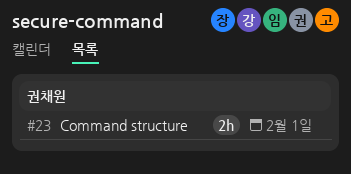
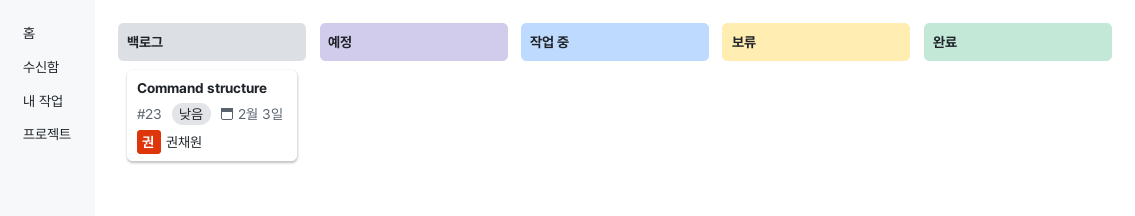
#23, due: Feb 1 -> Feb 3

